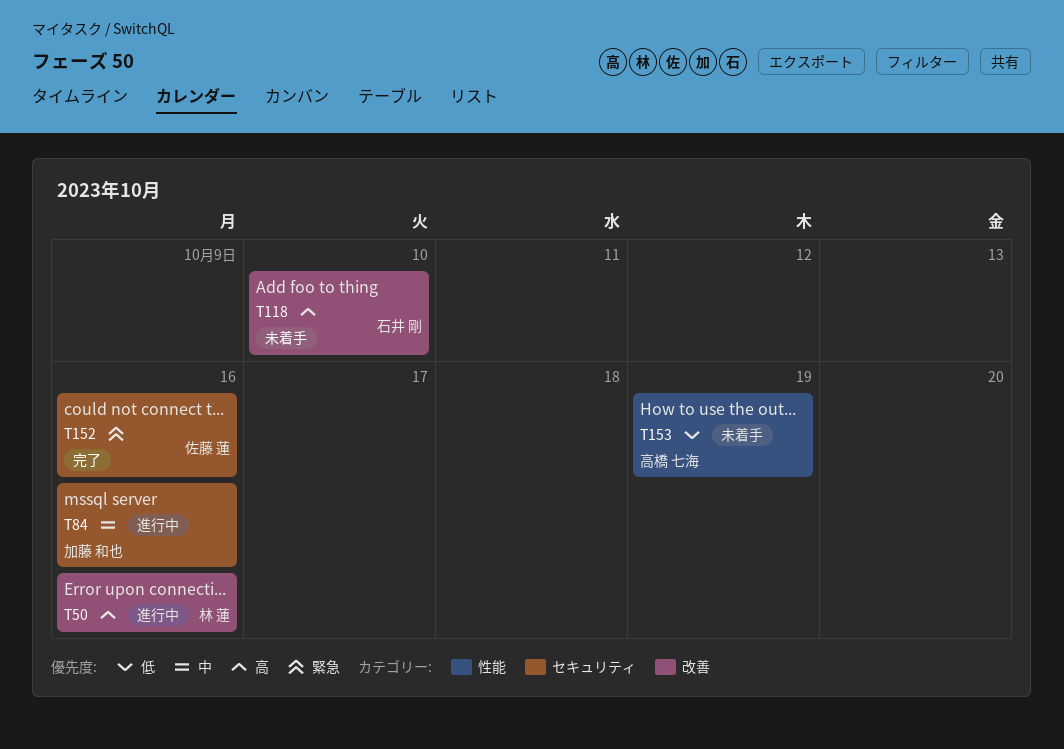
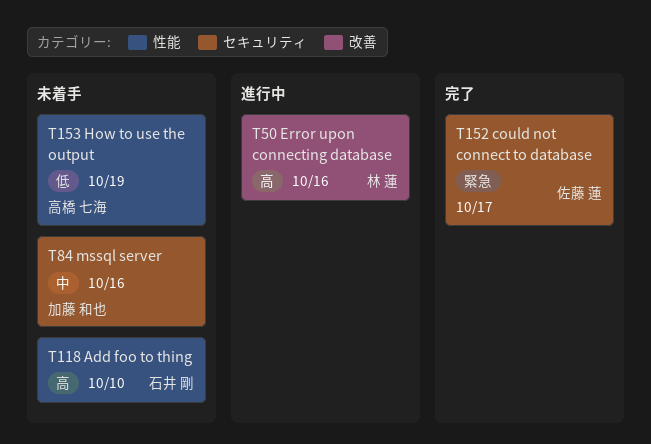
T84, status: 進行中 -> 未着手
T118, label: 改善 -> 性能
T152, due: Oct 16 -> Oct 17

